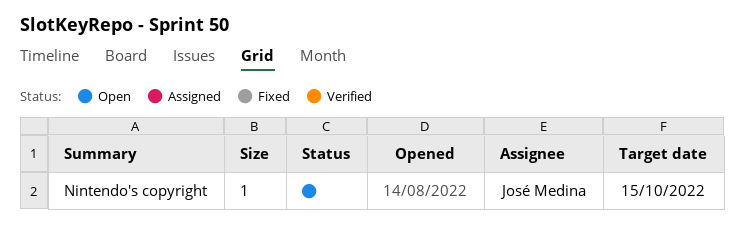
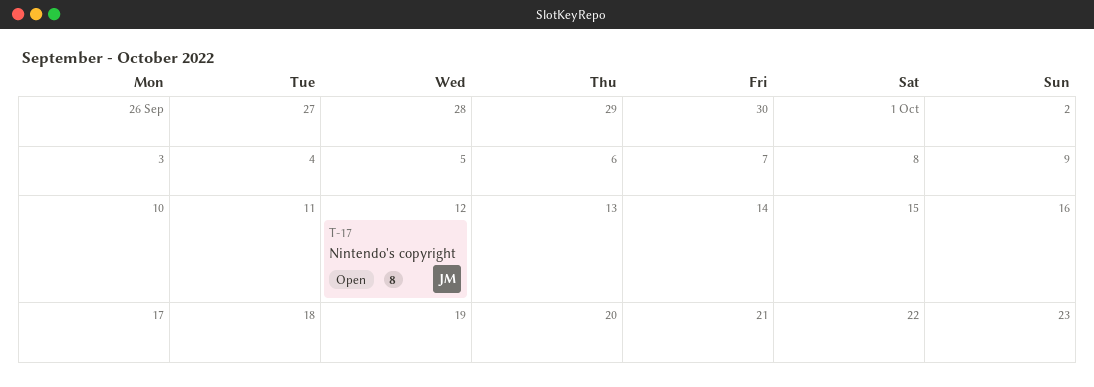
Nintendo's copyright, estimate: 1 -> 8
Nintendo's copyright, due: Oct 15 -> Oct 12

